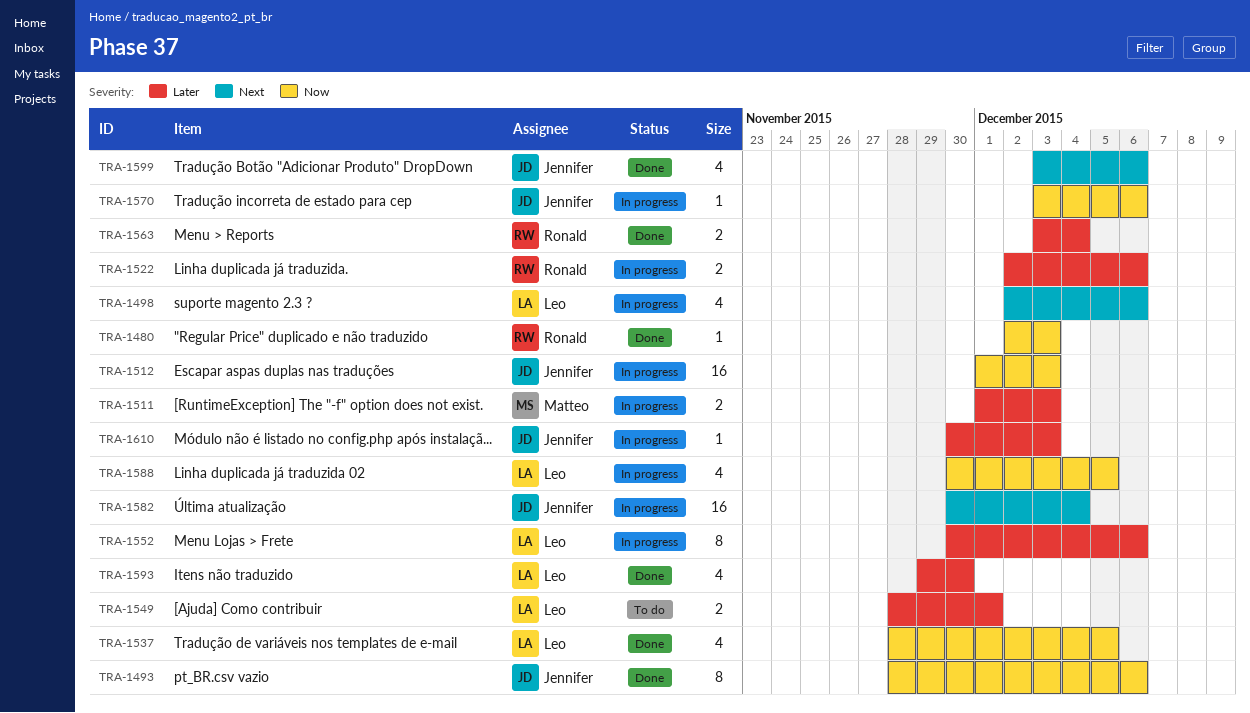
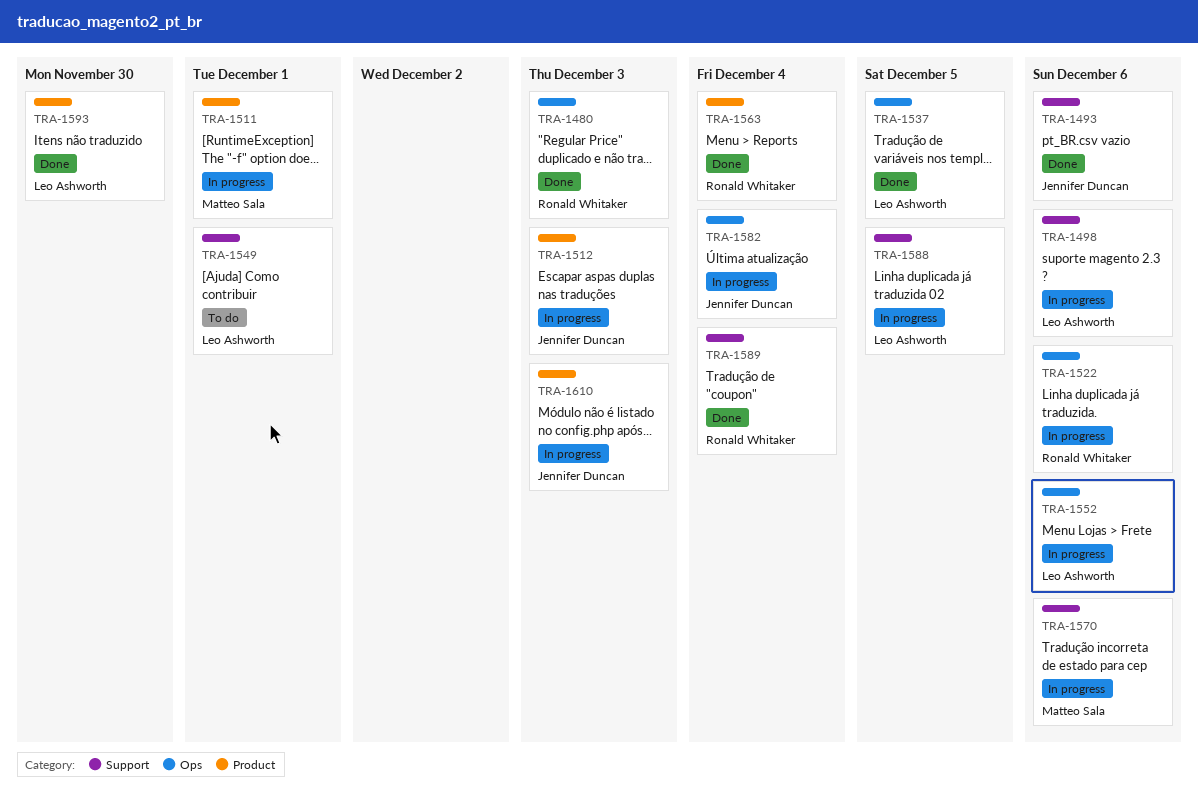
TRA-1511, due: Dec 3 -> Dec 1
TRA-1570, owner: Jennifer Duncan -> Matteo Sala
TRA-1589: none -> present
TRA-1599: present -> none

